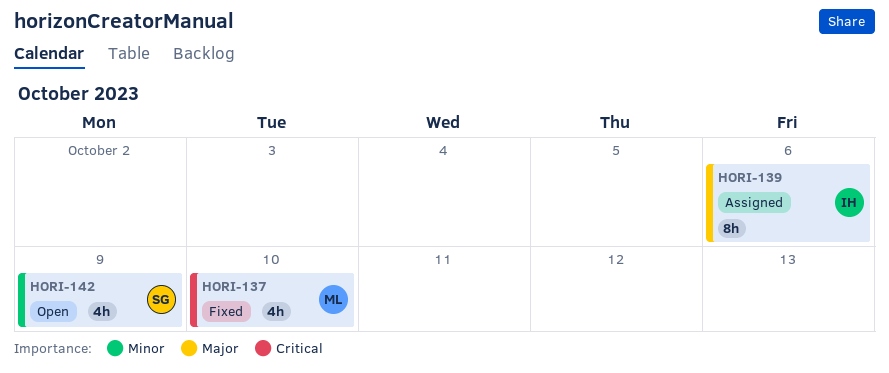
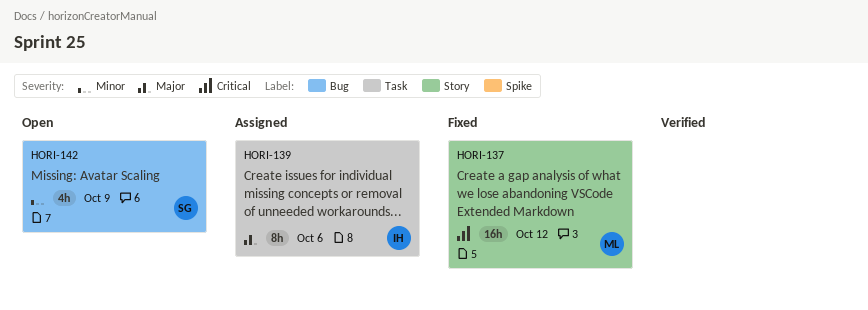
HORI-137, estimate: 4h -> 16h
HORI-137, due: Oct 10 -> Oct 12

